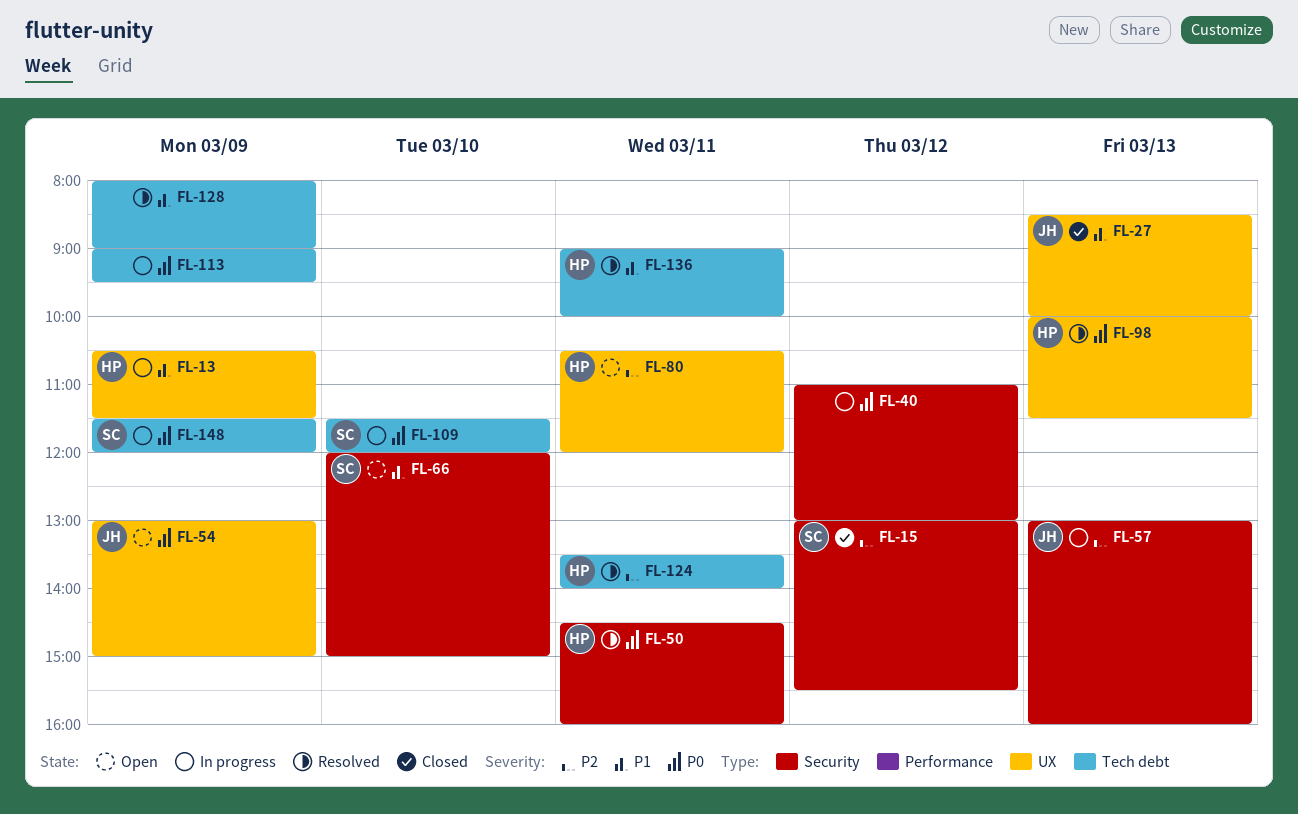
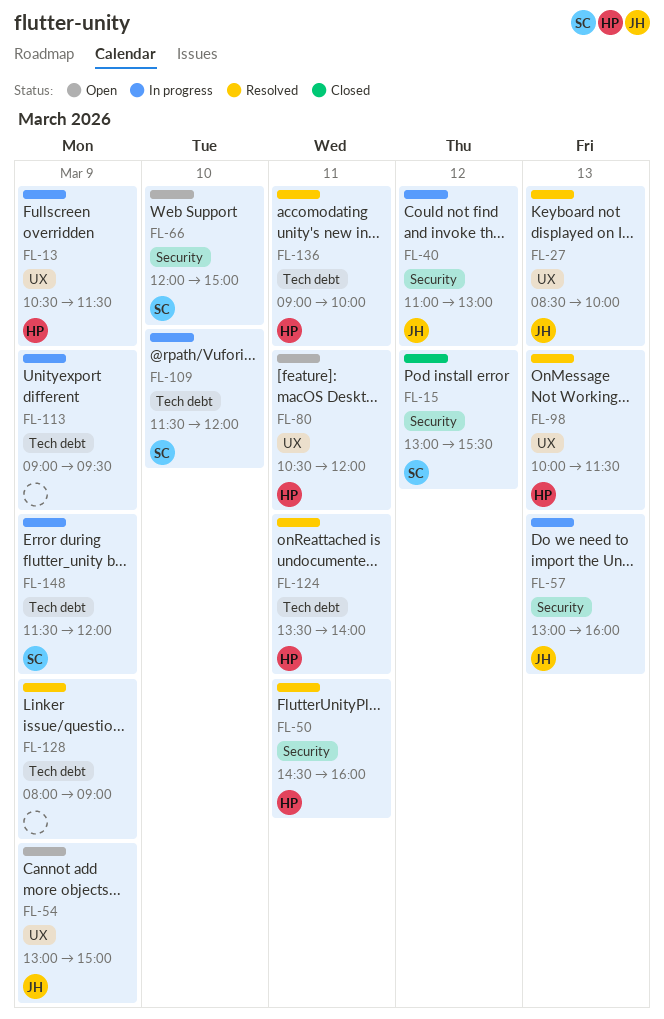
FL-27, status: Closed -> Resolved
FL-40, owner: none -> JH

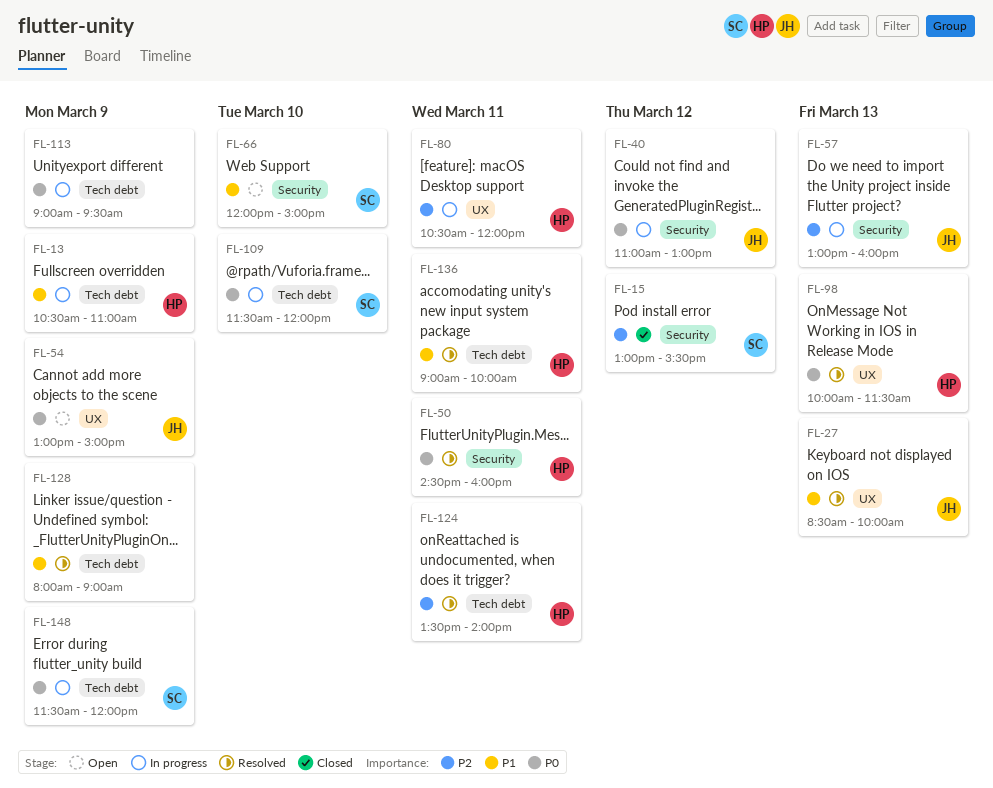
FL-13, label: UX -> Tech debt
FL-13, ends: 11:30 -> 11:00
FL-80, status: Open -> In progress

